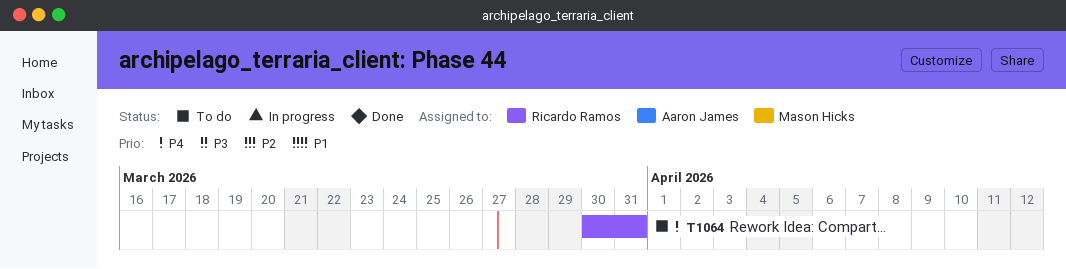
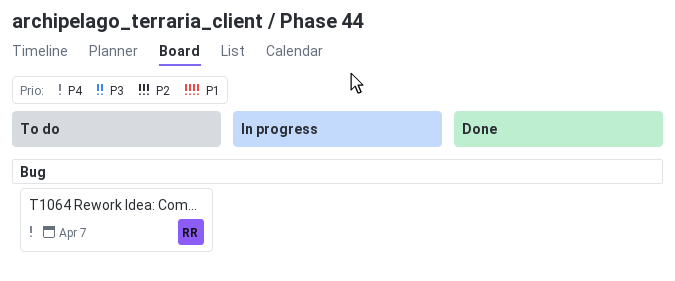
T1064, due: Mar 31 -> Apr 7

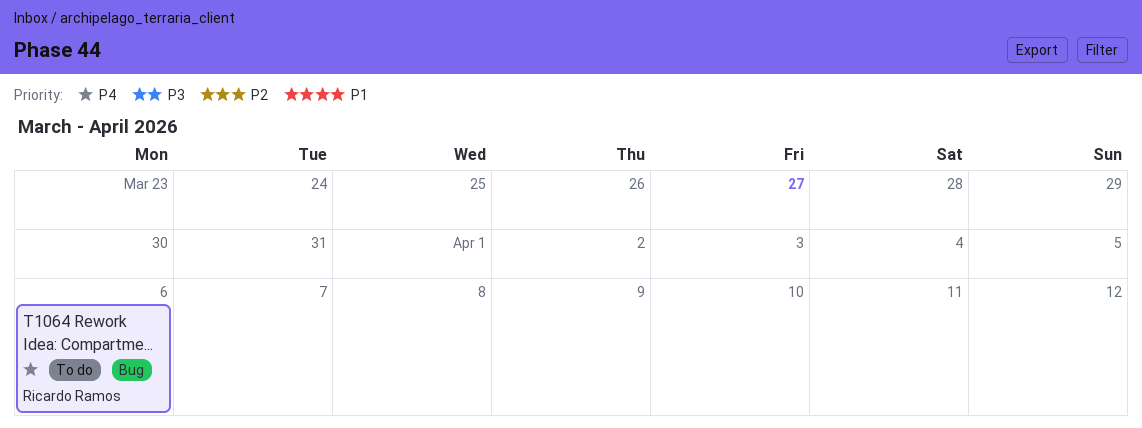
T1064, due: Apr 7 -> Apr 6

